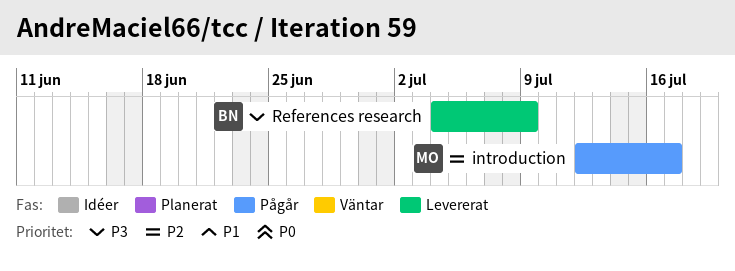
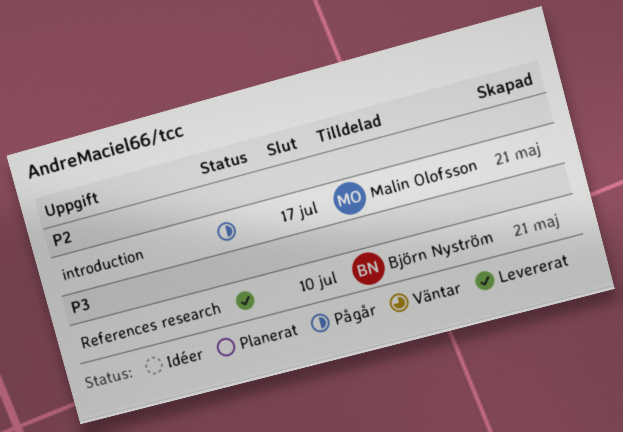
References research, due: Jul 9 -> Jul 10

